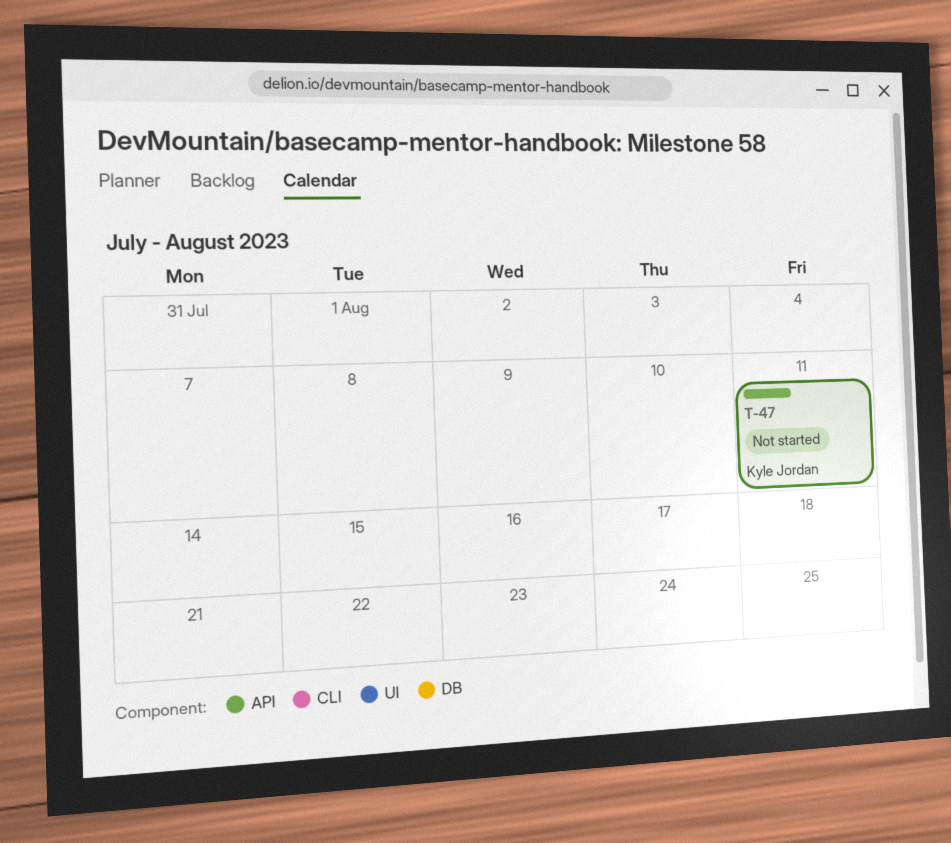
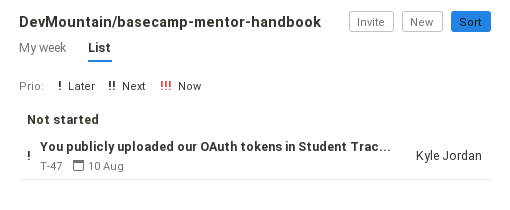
T-47, due: Aug 11 -> Aug 10

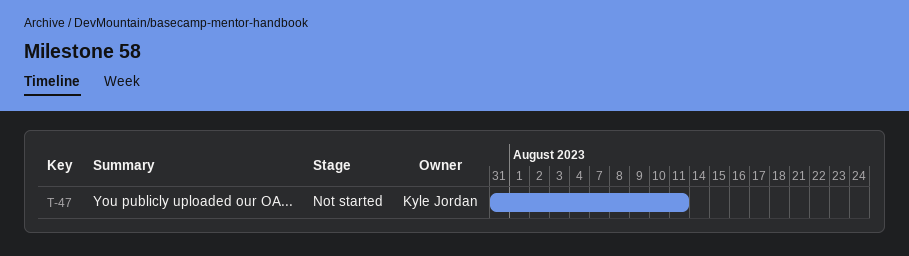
T-47, due: Aug 10 -> Aug 11

